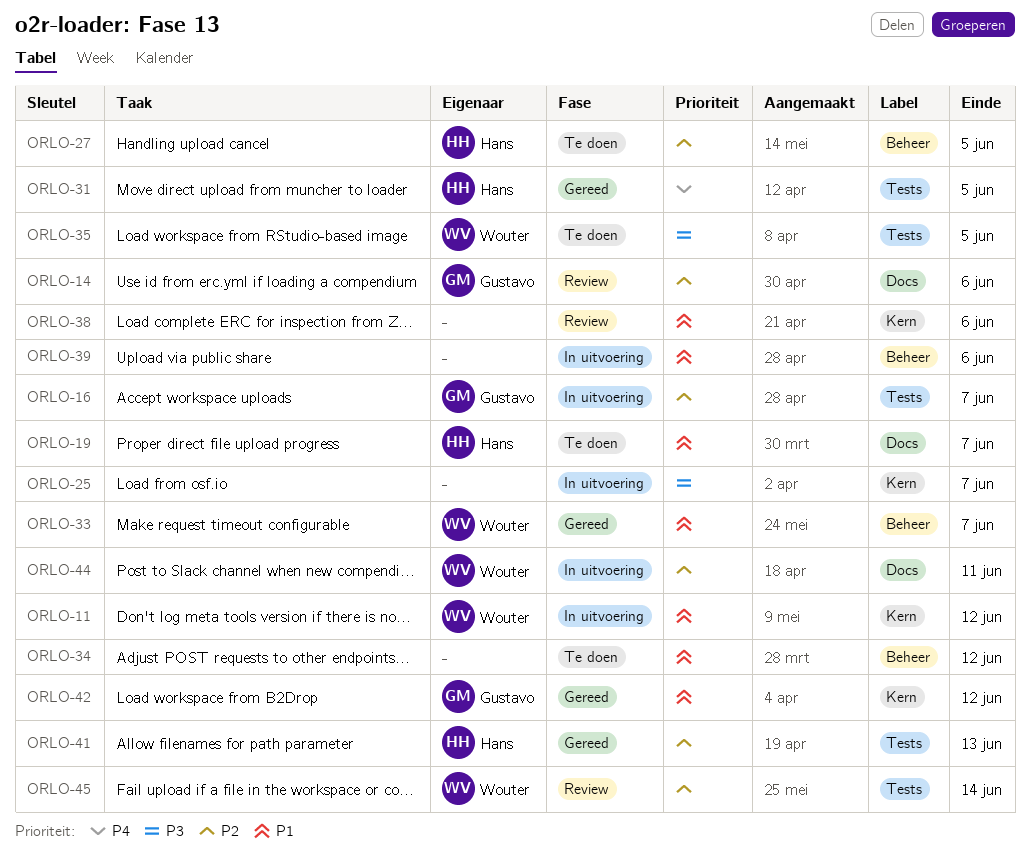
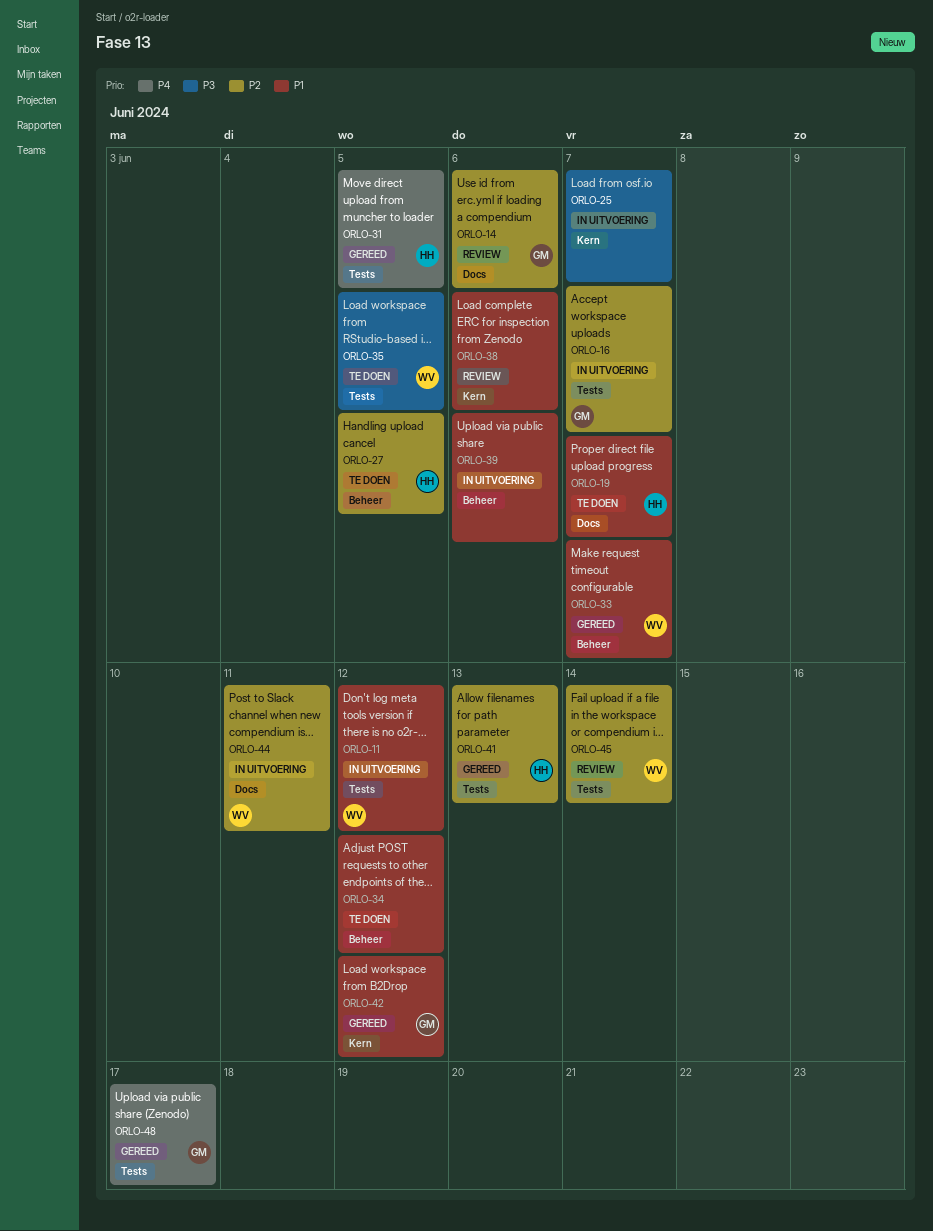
ORLO-11, label: Kern -> Tests
ORLO-48: none -> present

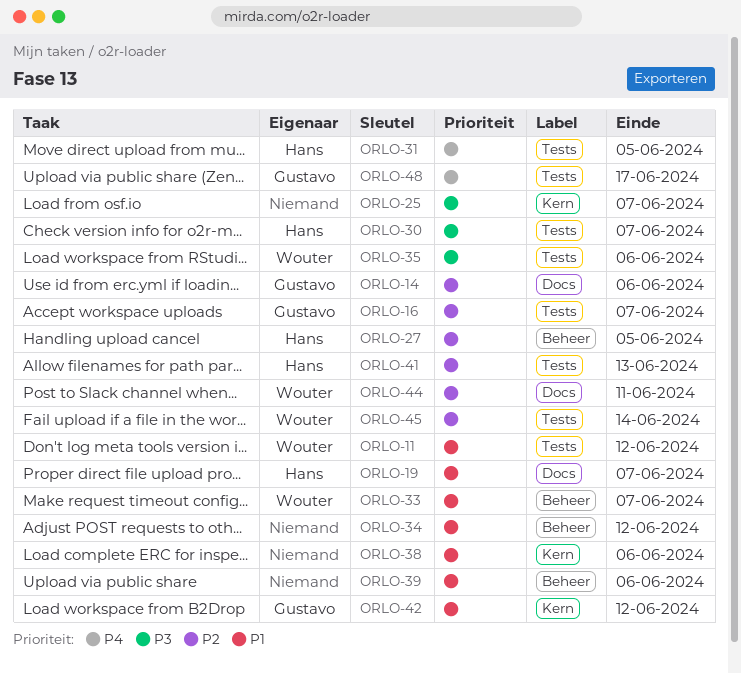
ORLO-30: none -> present
ORLO-35, due: Jun 5 -> Jun 6

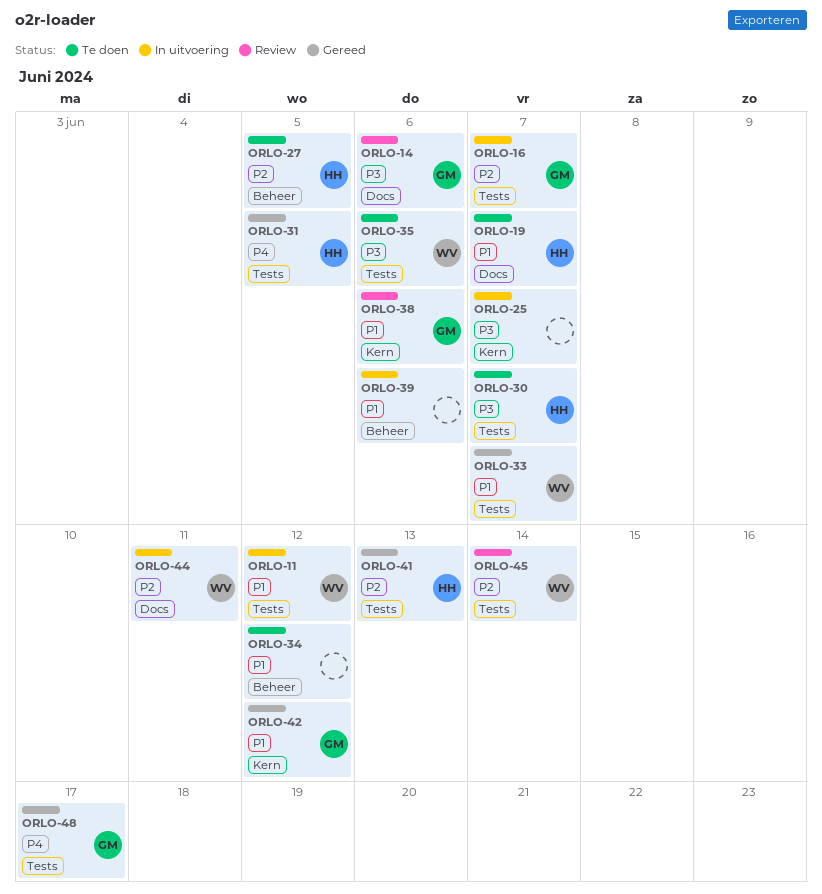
ORLO-14, priority: P2 -> P3
ORLO-33, label: Beheer -> Tests
ORLO-38, owner: none -> Gustavo

